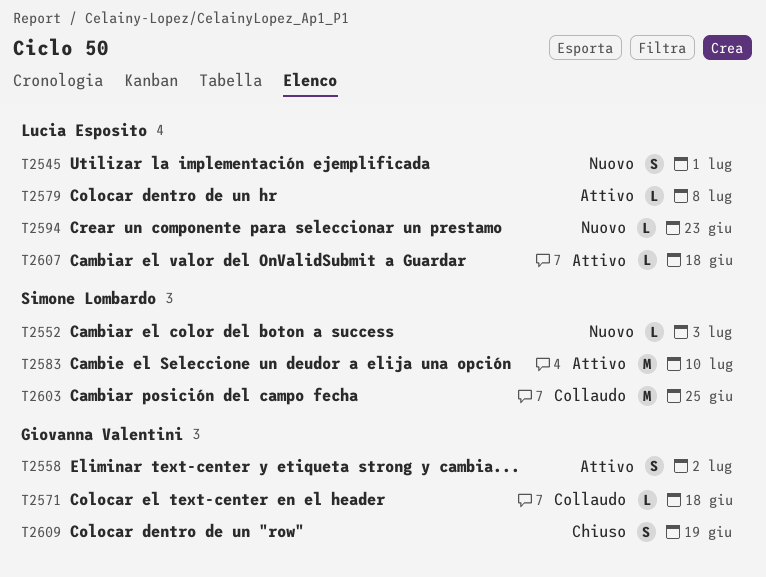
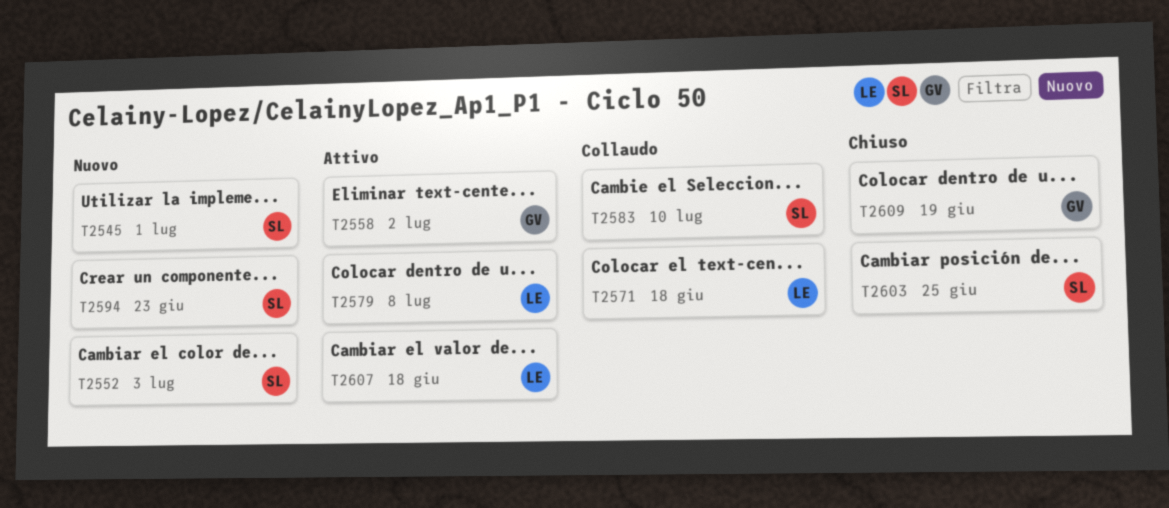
T2545, owner: Lucia Esposito -> Simone Lombardo
T2571, owner: Giovanna Valentini -> Lucia Esposito
T2583, status: Attivo -> Collaudo
T2594, owner: Lucia Esposito -> Simone Lombardo
T2603, status: Collaudo -> Chiuso

